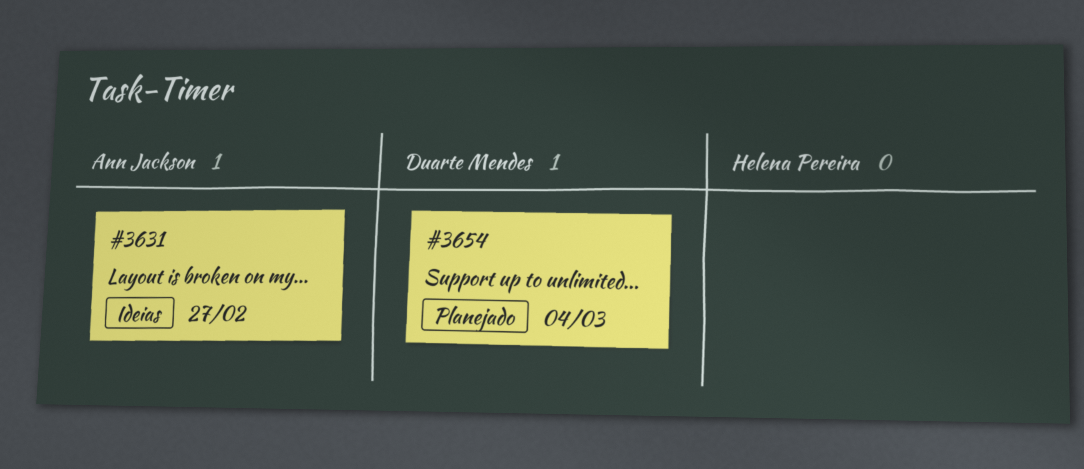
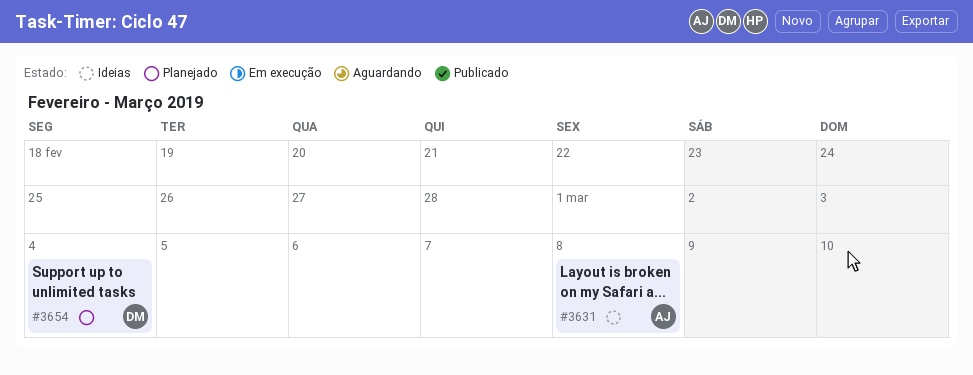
#3631, due: Feb 27 -> Mar 8

